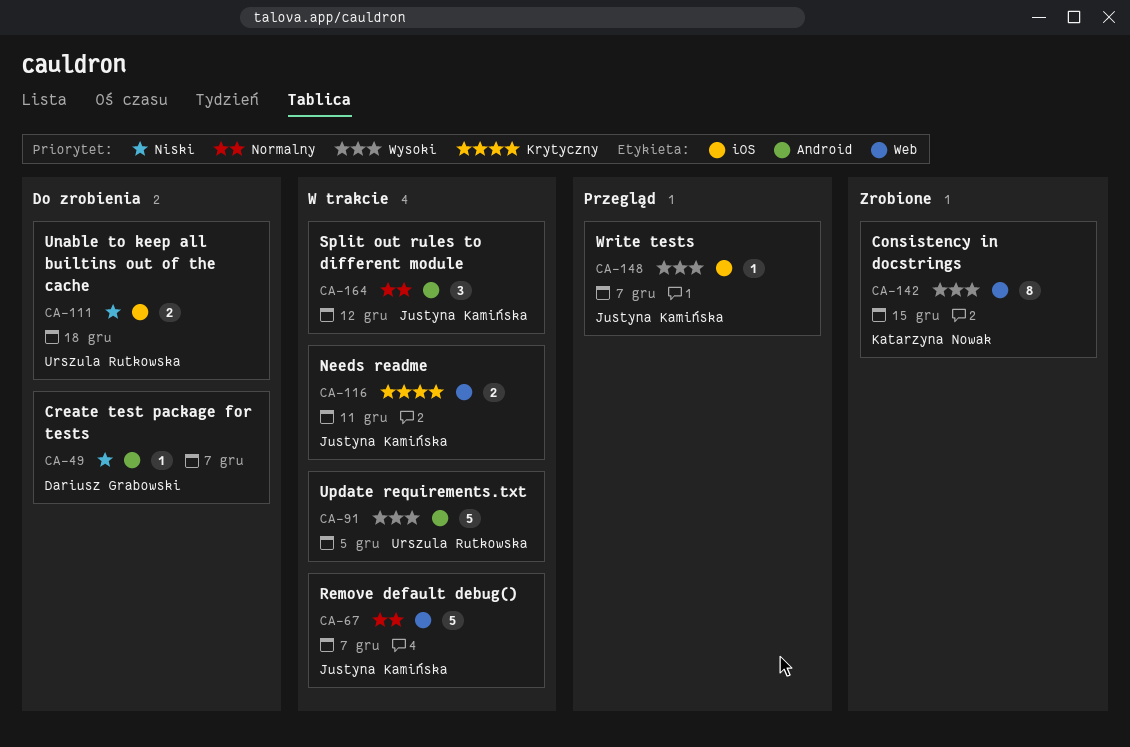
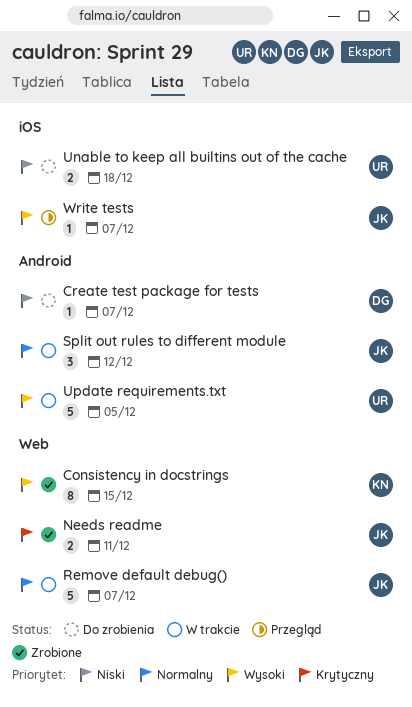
Needs readme, status: W trakcie -> Zrobione

